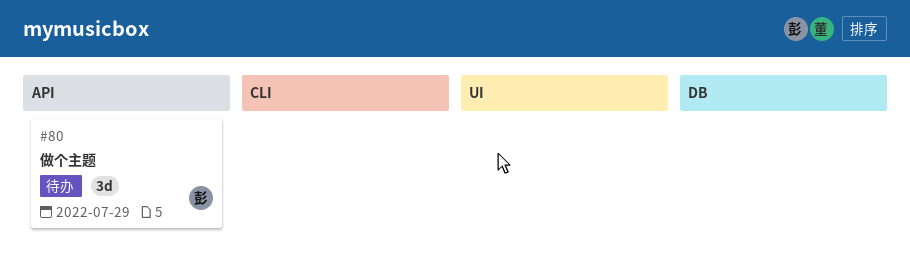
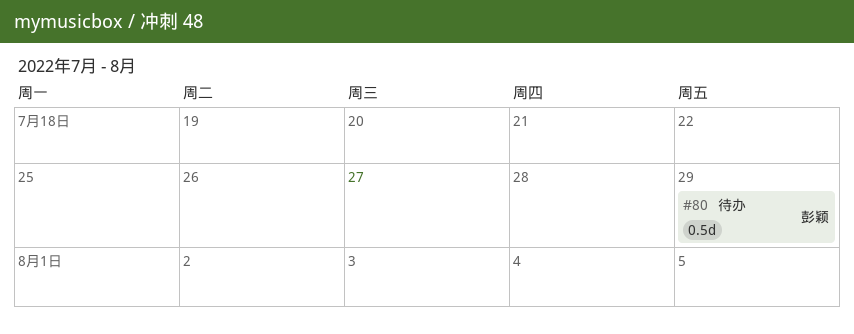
#80, estimate: 3d -> 0.5d

